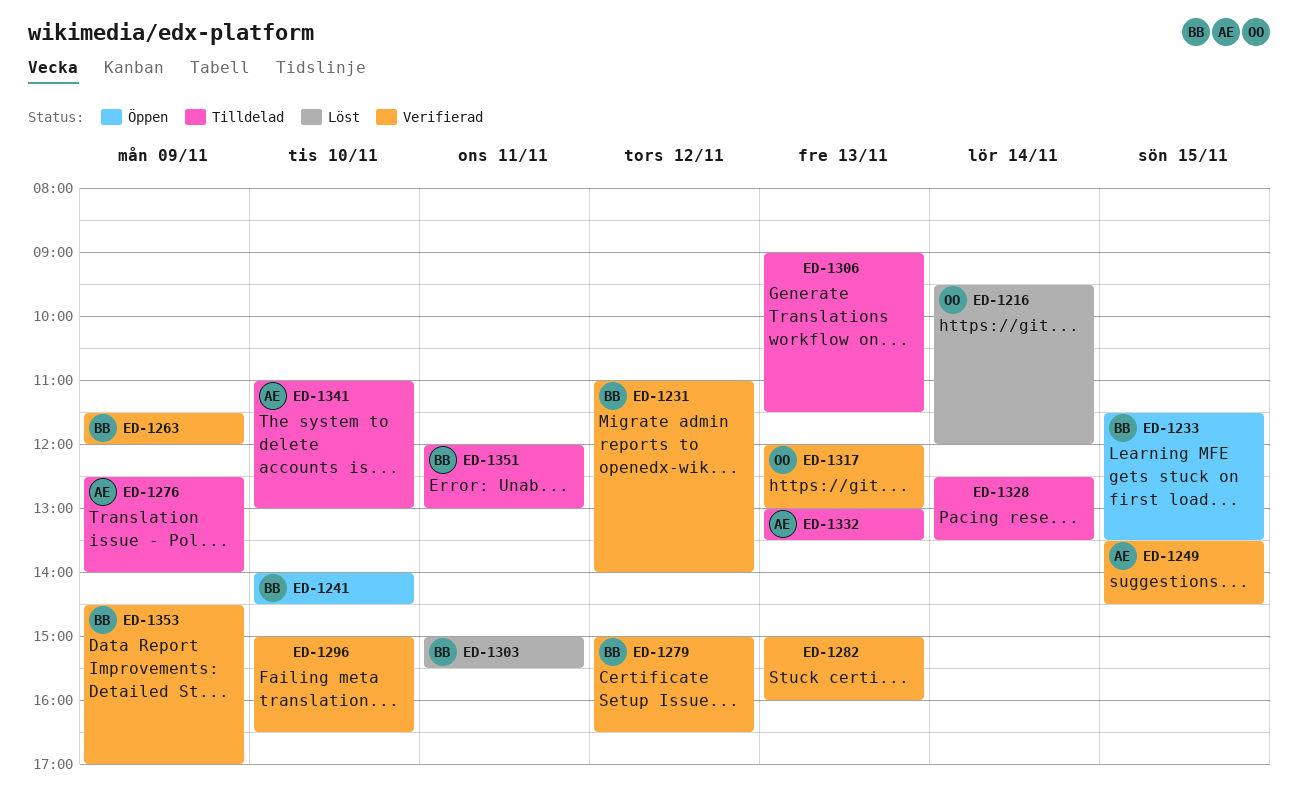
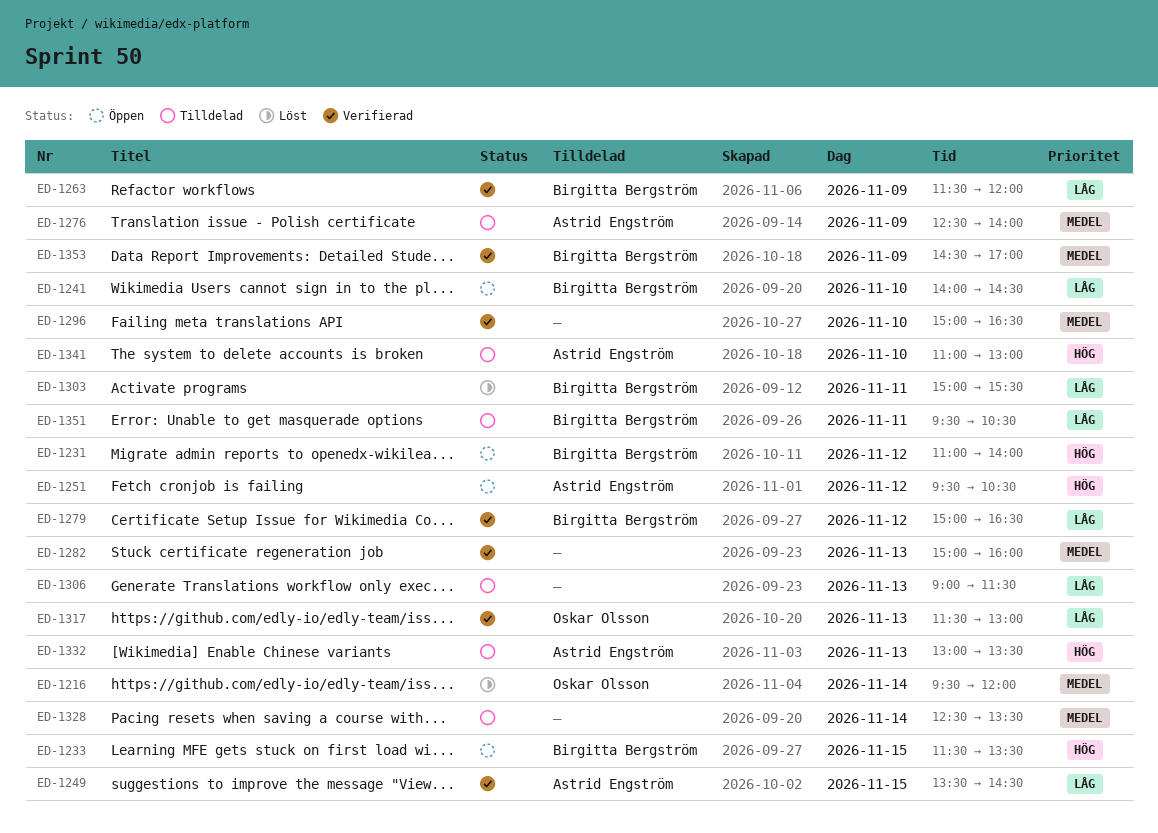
ED-1231, status: Verifierad -> Öppen
ED-1251: none -> present
ED-1317, begins: 12:00 -> 11:30
ED-1351, begins: 12:00 -> 09:30
ED-1351, ends: 13:00 -> 10:30

